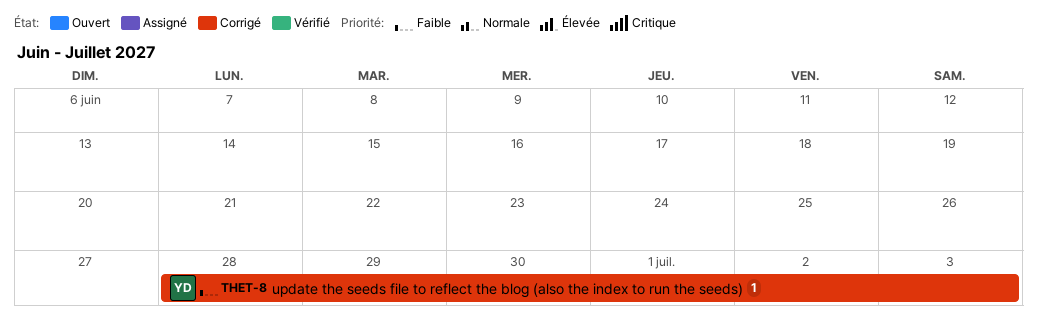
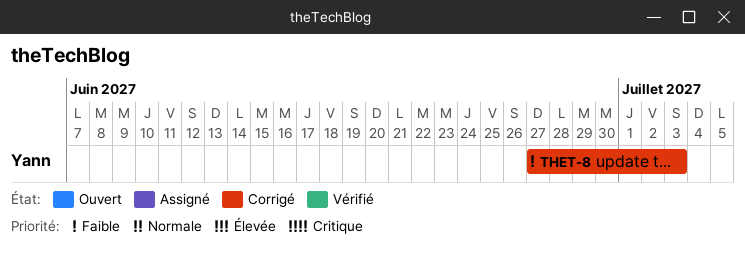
THET-8, start: Jun 28 -> Jun 27

